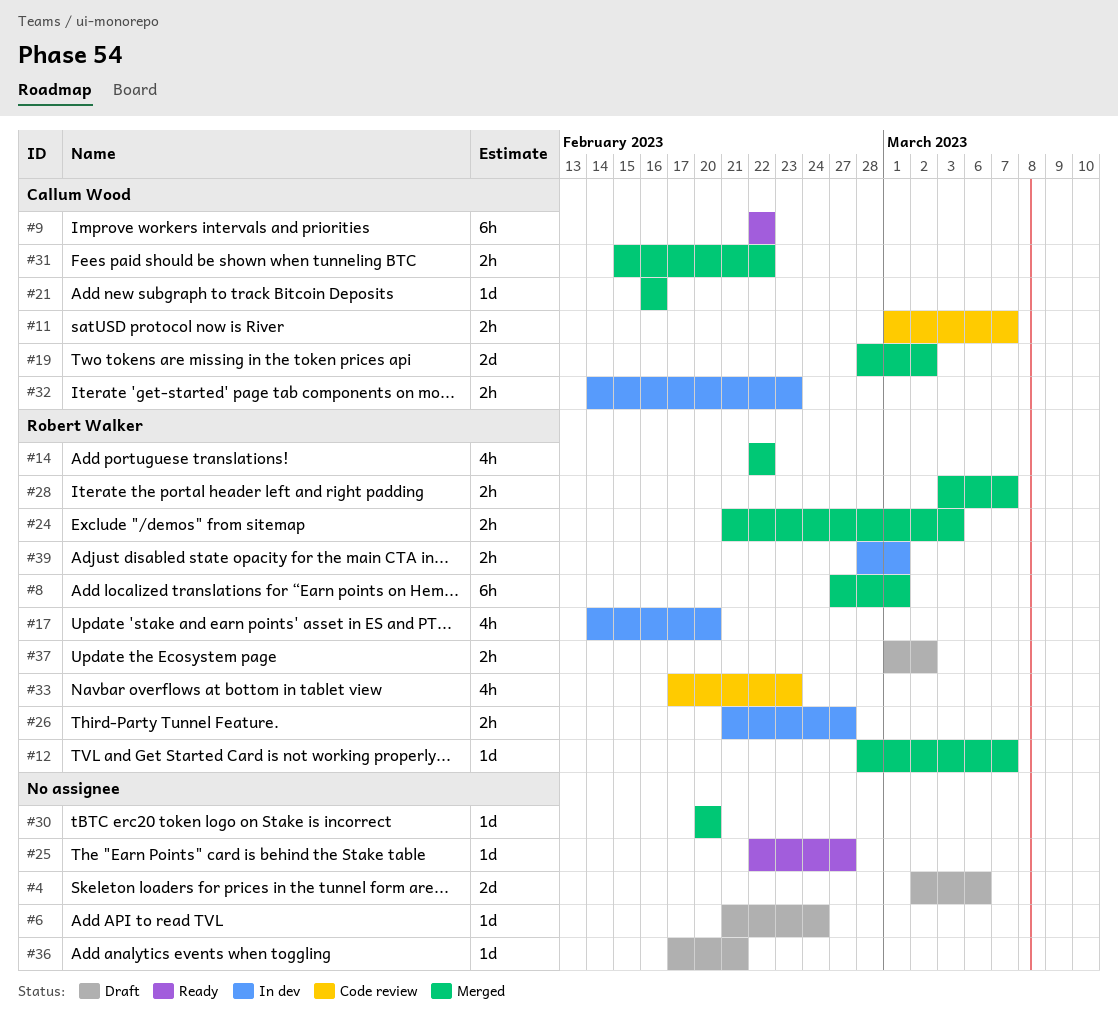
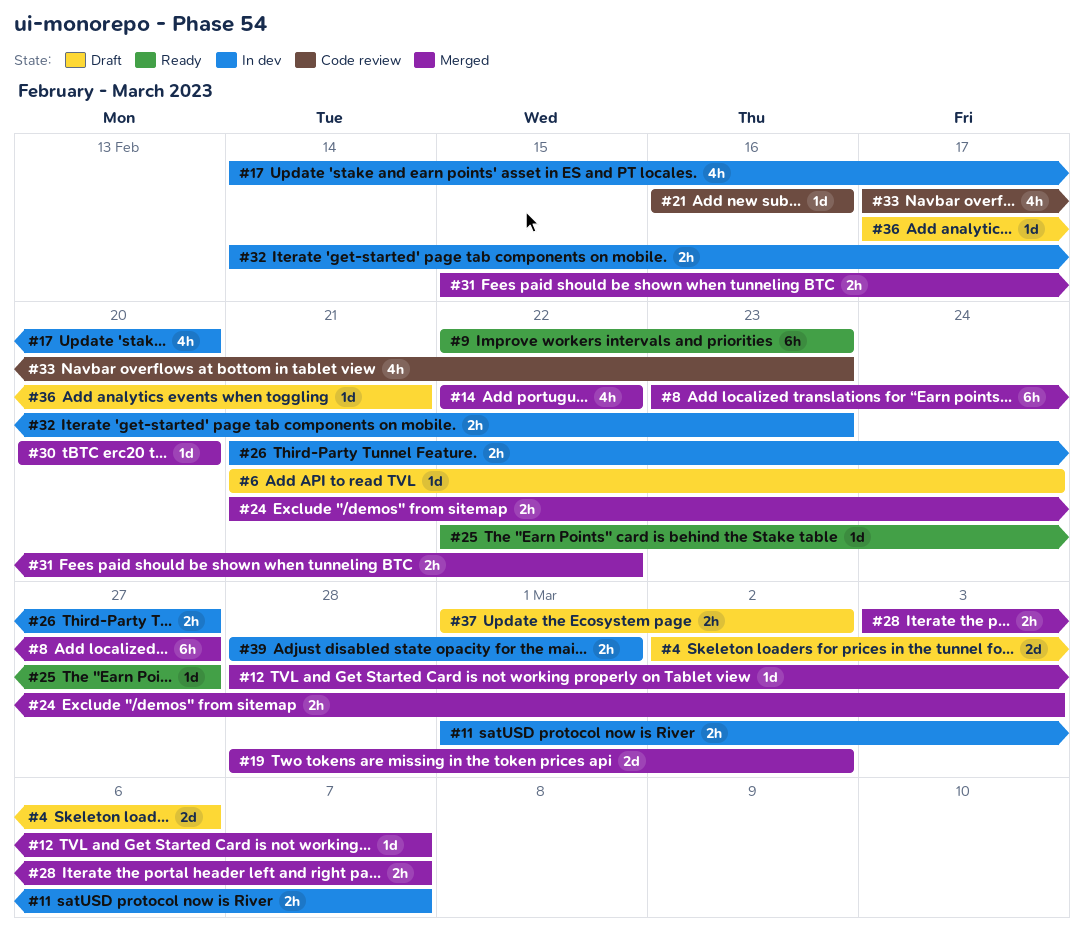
#8, start: Feb 27 -> Feb 23
#8, due: Mar 1 -> Feb 27
#9, due: Feb 22 -> Feb 23
#11, status: Code review -> In dev
#21, status: Merged -> Code review

